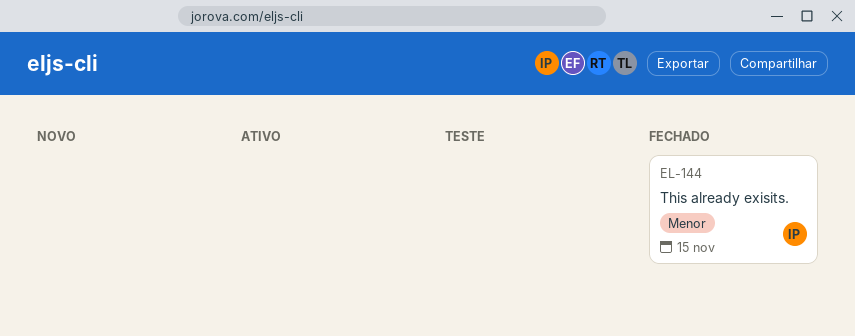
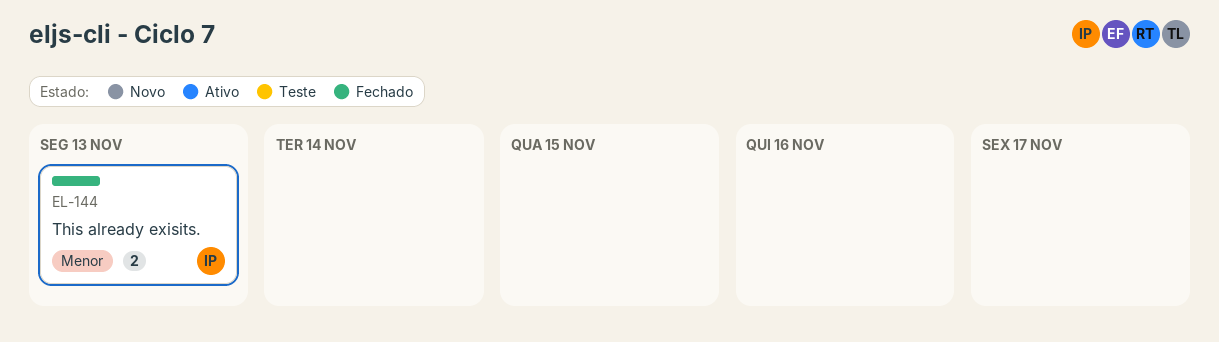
EL-144, due: Nov 15 -> Nov 13

